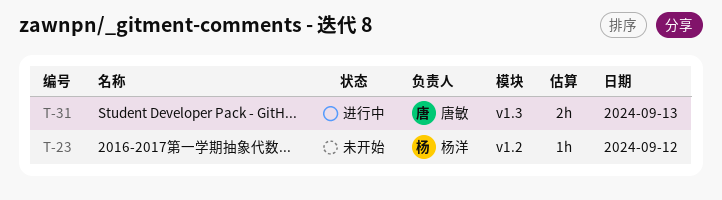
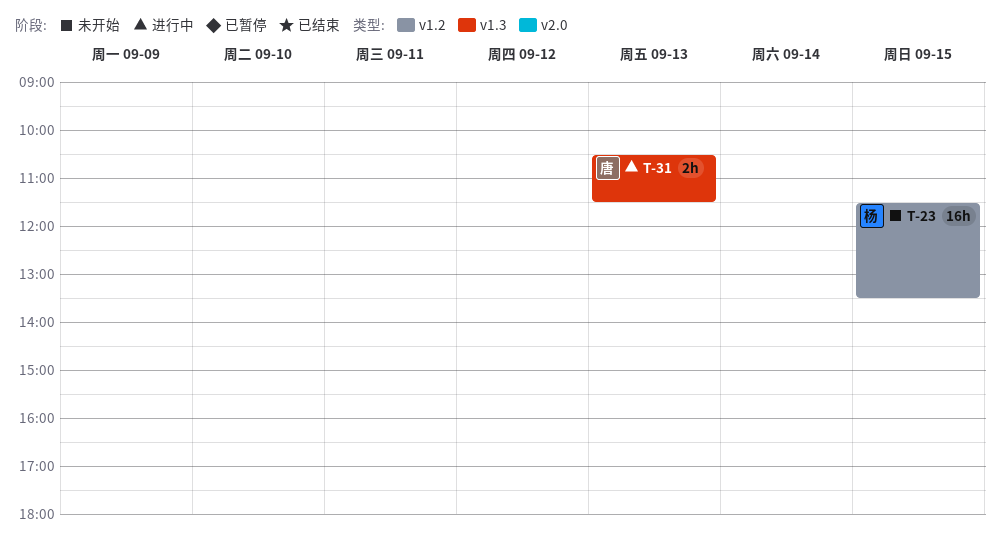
T-23, estimate: 1h -> 16h
T-23, day: Sep 12 -> Sep 15

